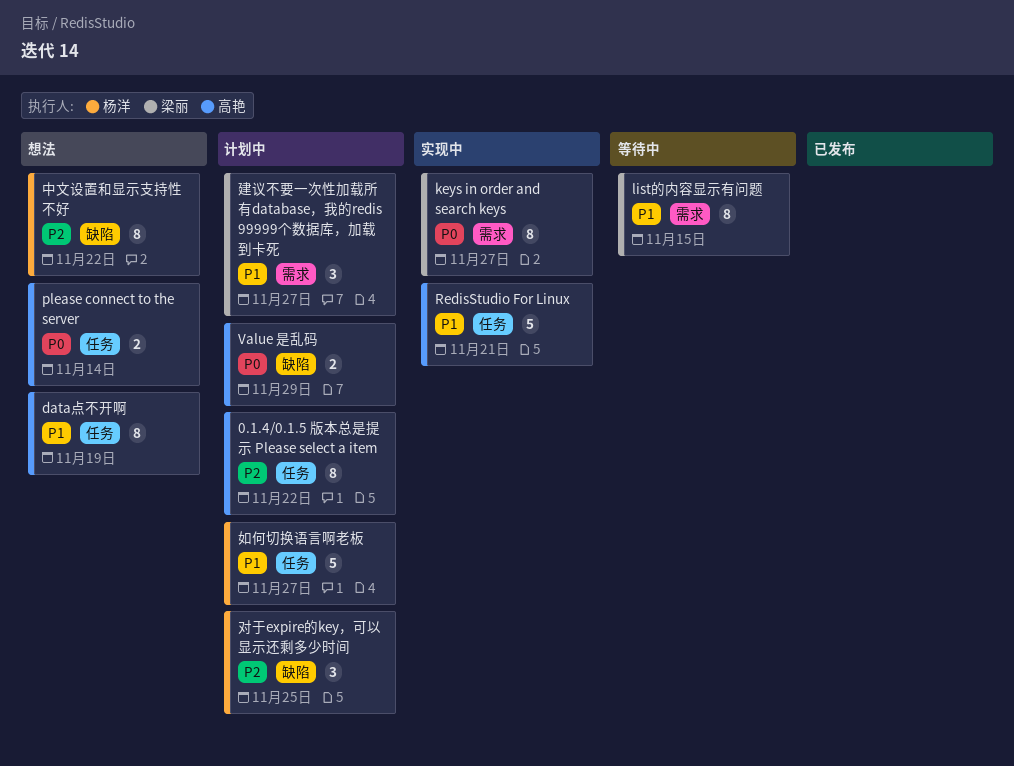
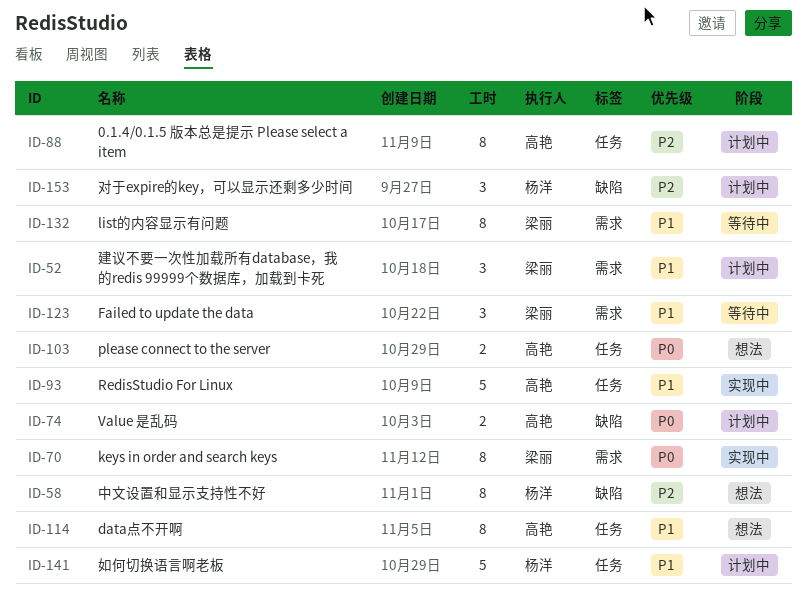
Failed to update the data: none -> present

